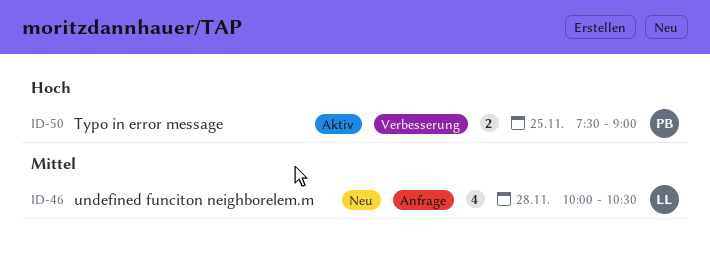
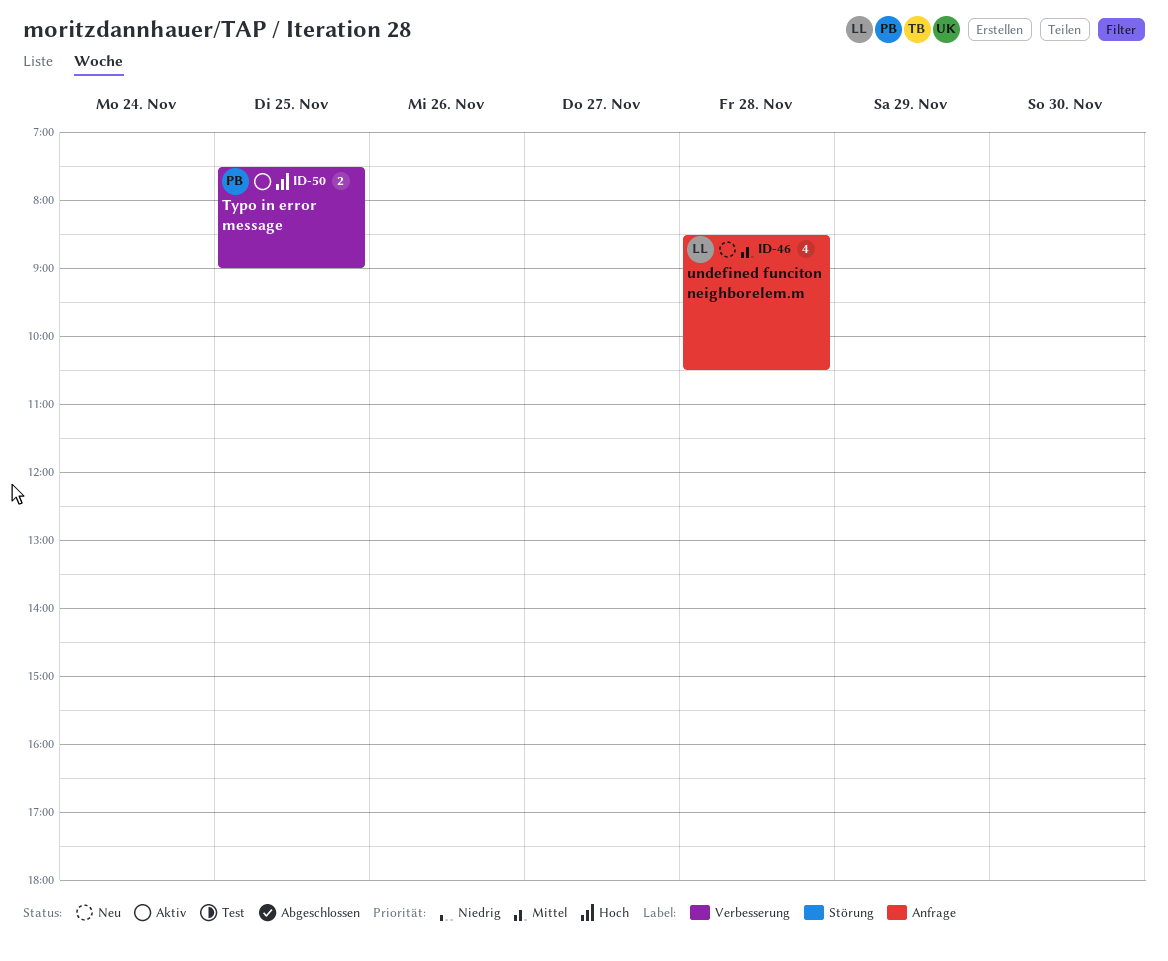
ID-46, begins: 10:00 -> 08:30

